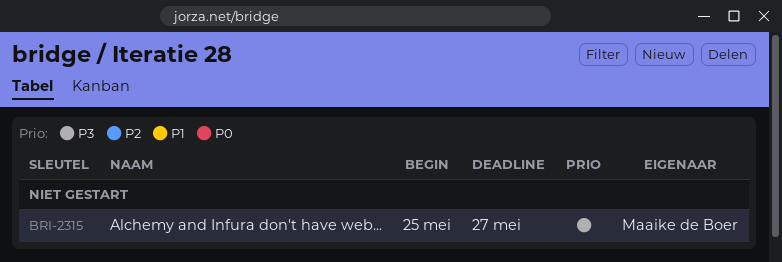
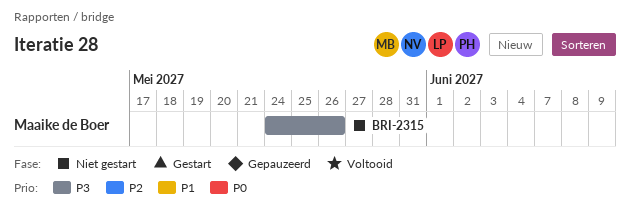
BRI-2315, start: May 25 -> May 24
BRI-2315, due: May 27 -> May 26

